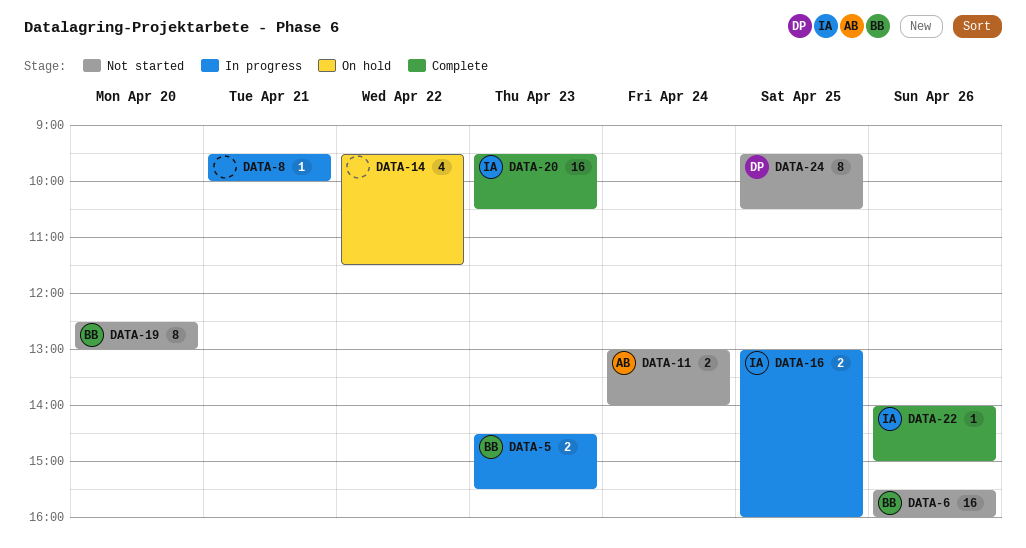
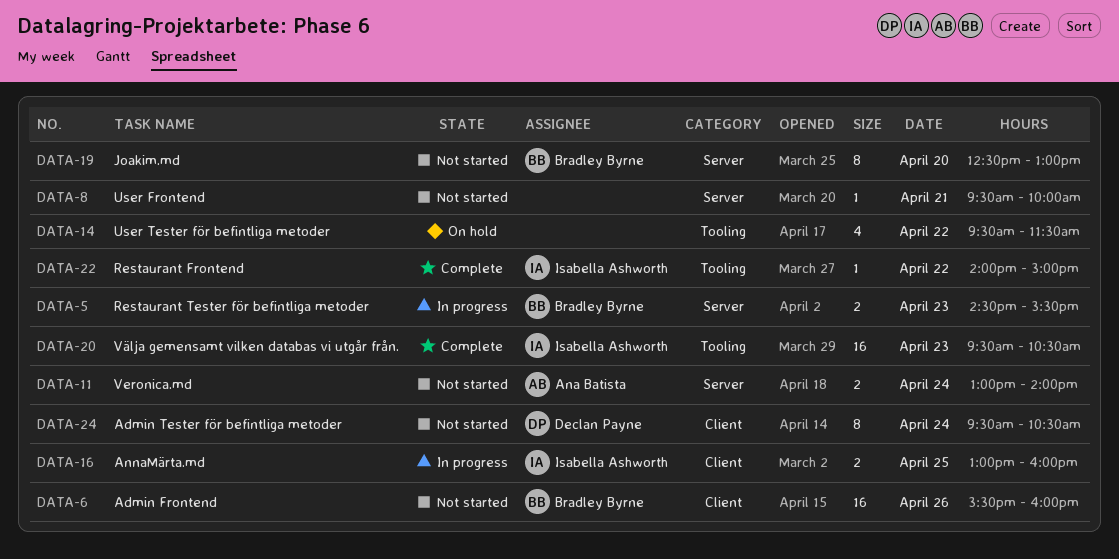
DATA-8, status: In progress -> Not started
DATA-22, day: Apr 26 -> Apr 22
DATA-24, day: Apr 25 -> Apr 24

